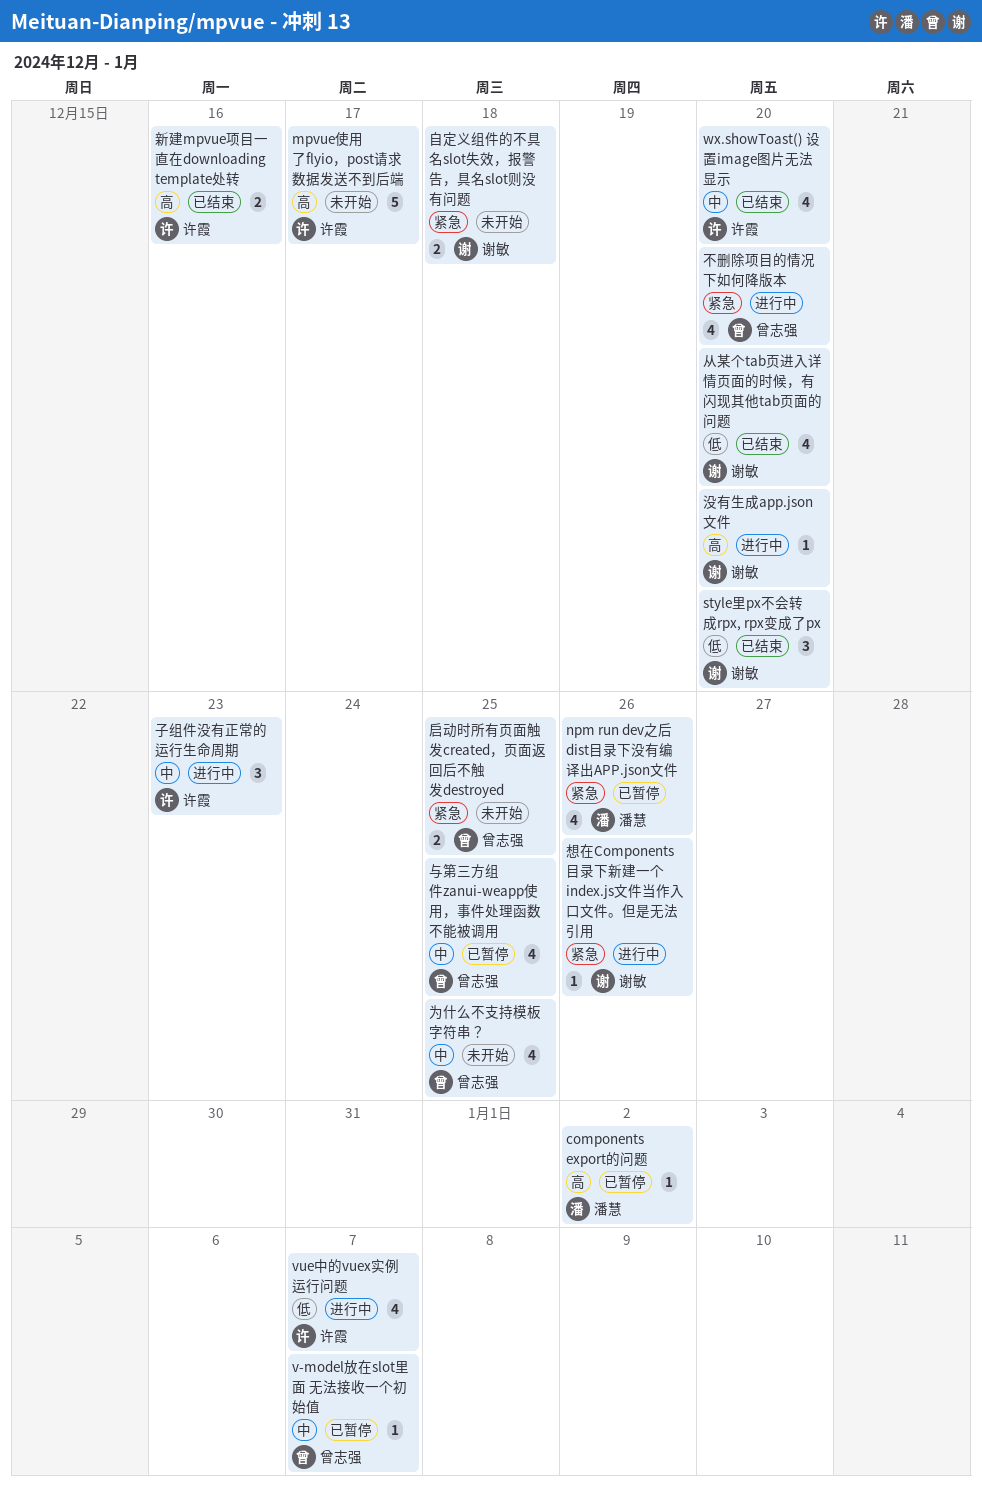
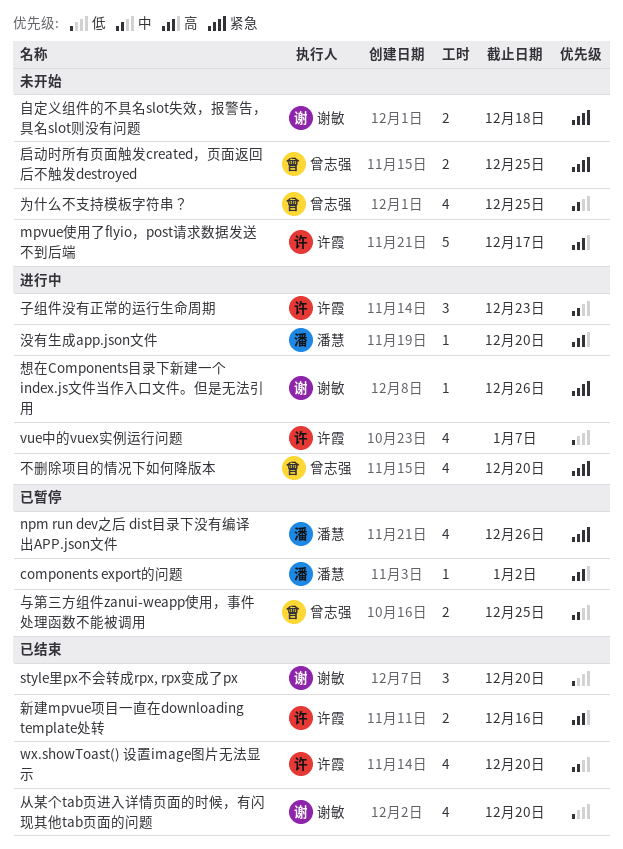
v-model放在slot里面 无法接收一个初始值: present -> none
与第三方组件zanui-weapp使用，事件处理函数不能被调用, estimate: 4 -> 2
没有生成app.json文件, owner: 谢敏 -> 潘慧

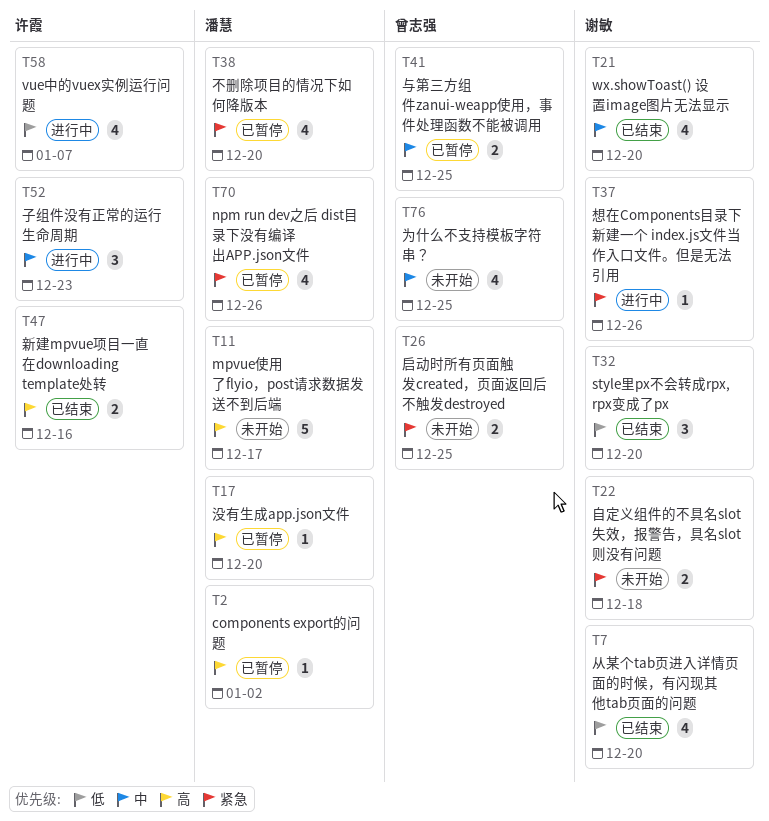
mpvue使用了flyio，post请求数据发送不到后端, owner: 许霞 -> 潘慧
wx.showToast() 设置image图片无法显示, owner: 许霞 -> 谢敏
不删除项目的情况下如何降版本, status: 进行中 -> 已暂停
不删除项目的情况下如何降版本, owner: 曾志强 -> 潘慧
没有生成app.json文件, status: 进行中 -> 已暂停

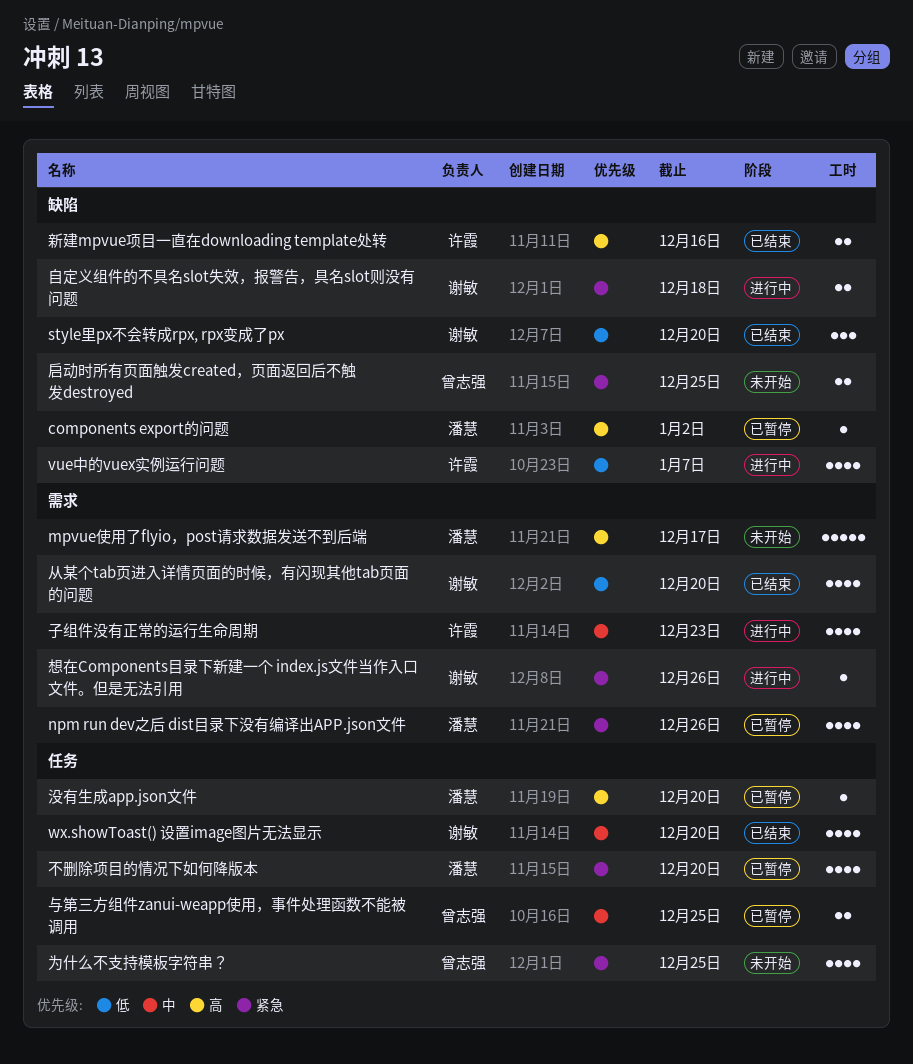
为什么不支持模板字符串？, priority: 中 -> 紧急
子组件没有正常的运行生命周期, estimate: 3 -> 4
自定义组件的不具名slot失效，报警告，具名slot则没有问题, status: 未开始 -> 进行中

